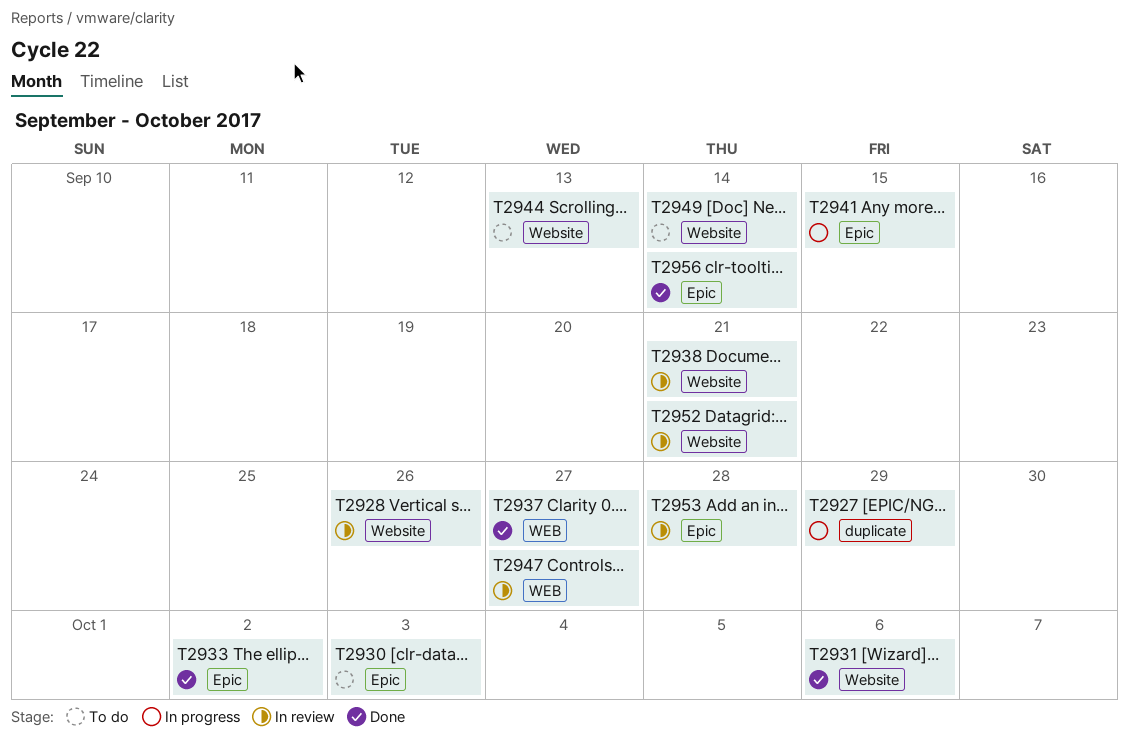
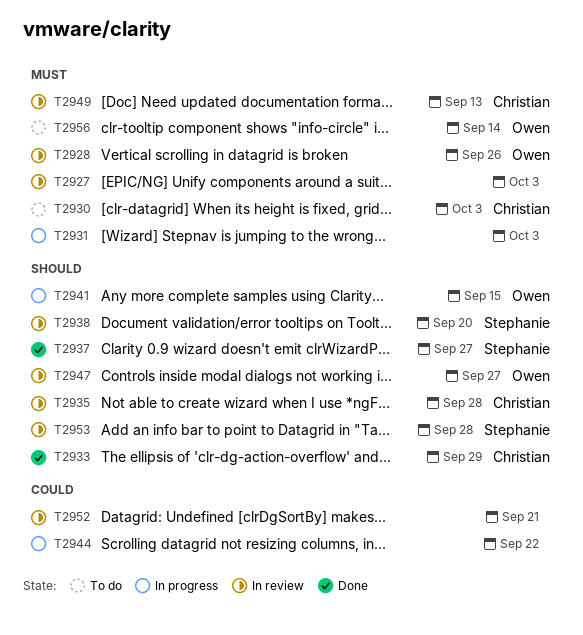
T2927, status: In progress -> In review
T2927, due: Sep 29 -> Oct 3
T2931, status: Done -> In progress
T2931, due: Oct 6 -> Oct 3
T2933, due: Oct 2 -> Sep 29
T2935: none -> present
T2938, due: Sep 21 -> Sep 20
T2944, status: To do -> In progress
T2944, due: Sep 13 -> Sep 22
T2949, status: To do -> In review
T2949, due: Sep 14 -> Sep 13
T2956, status: Done -> To do

